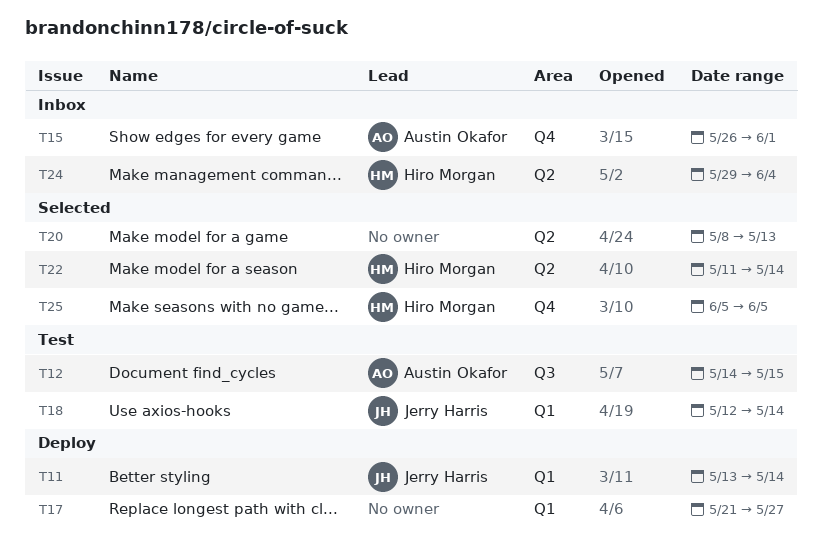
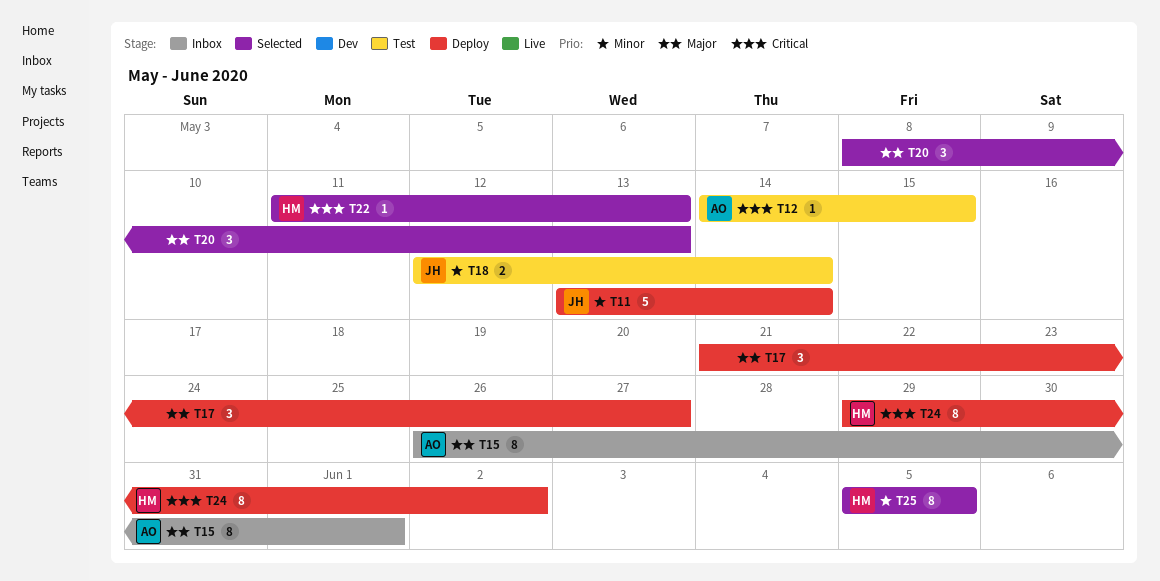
T22, due: May 14 -> May 13
T24, status: Inbox -> Deploy
T24, due: Jun 4 -> Jun 2

